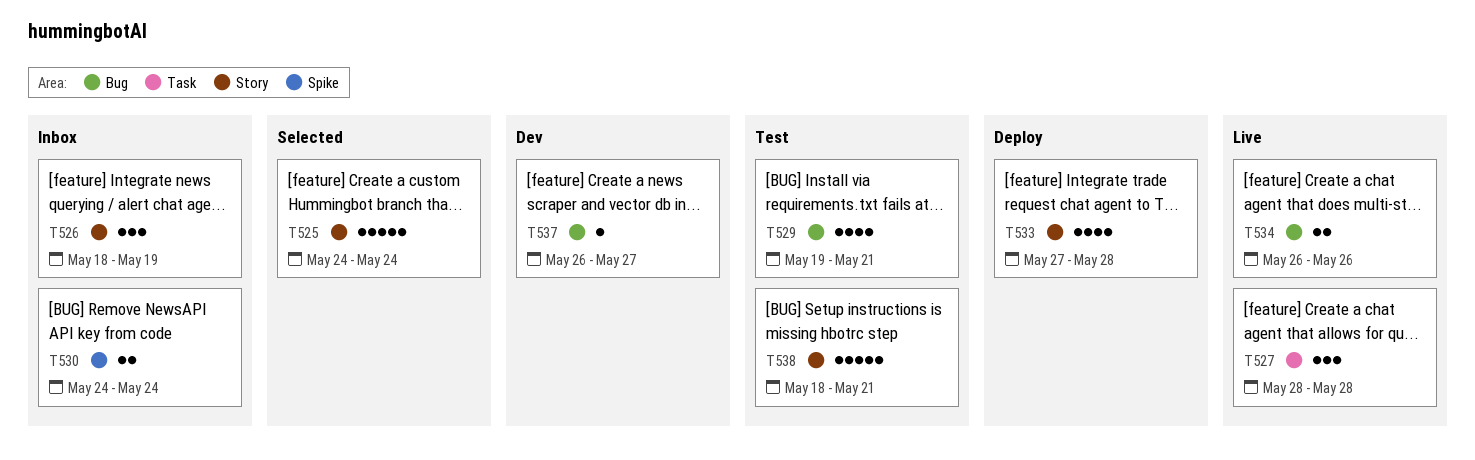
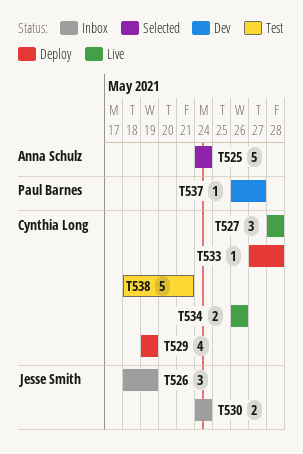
T529, status: Test -> Deploy
T529, due: May 21 -> May 19
T533, estimate: 4 -> 1

